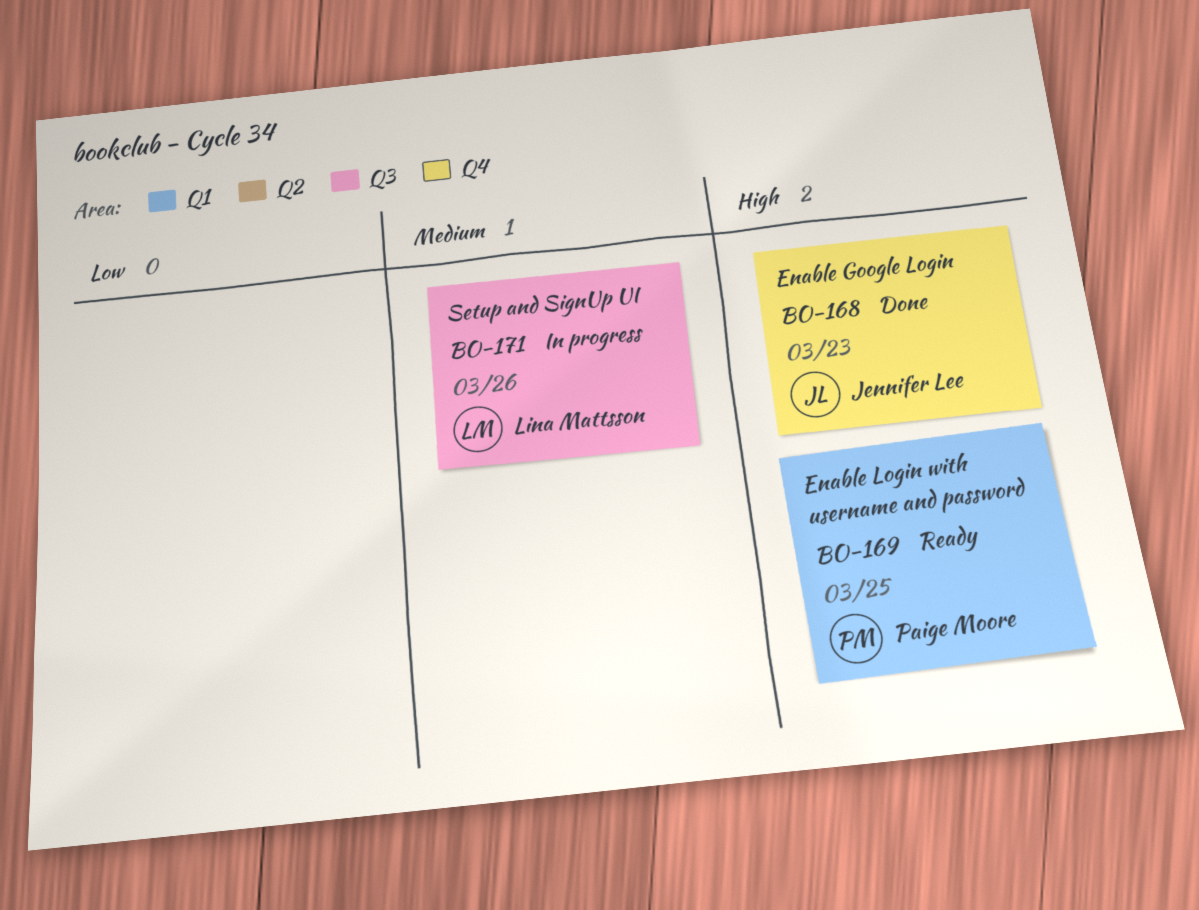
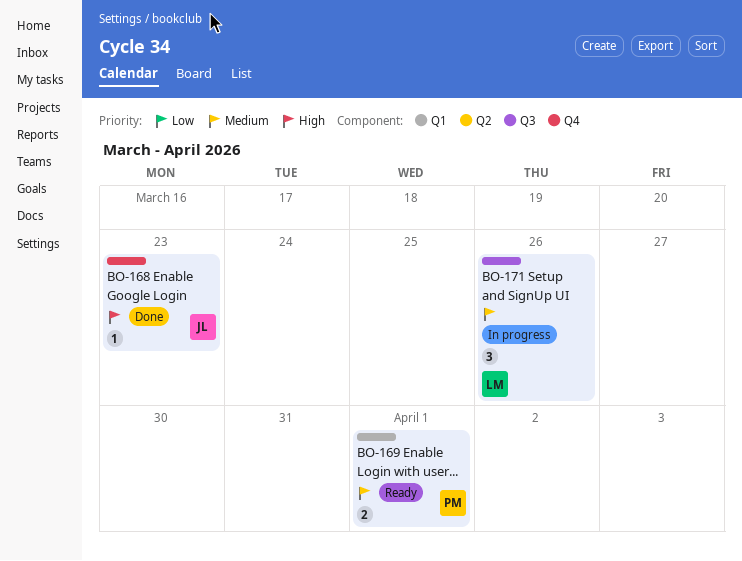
BO-169, priority: High -> Medium
BO-169, due: Mar 25 -> Apr 1

